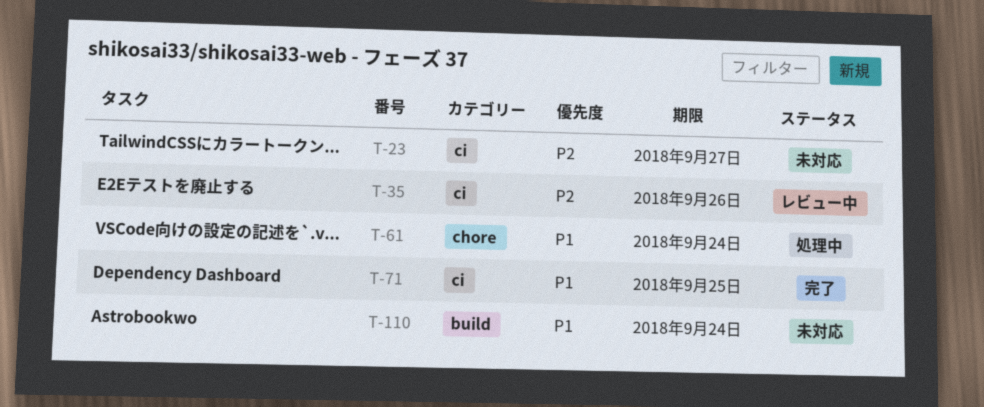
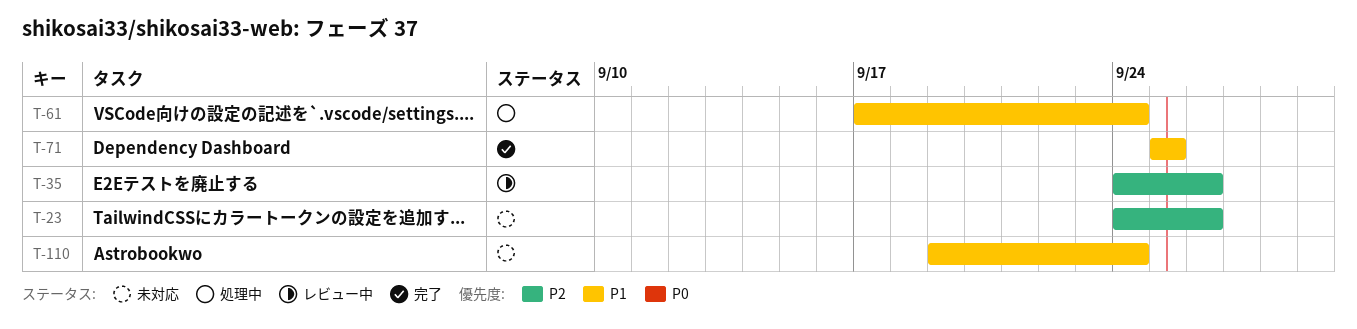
T-23, due: Sep 27 -> Sep 26

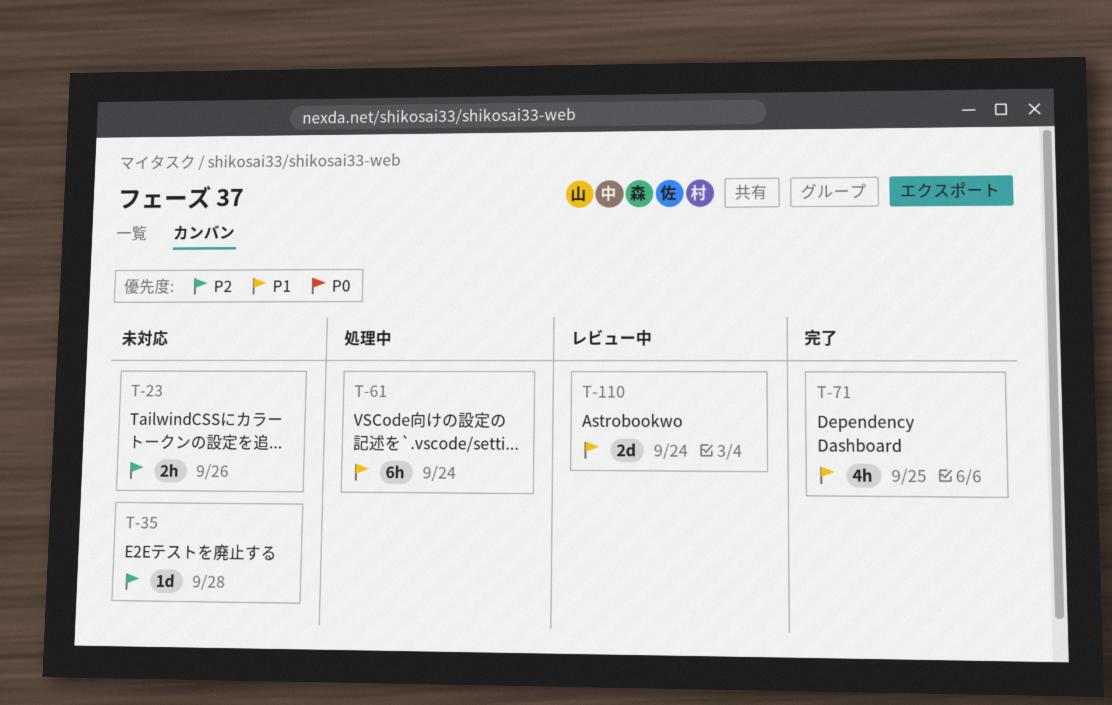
T-35, status: レビュー中 -> 未対応
T-35, due: Sep 26 -> Sep 28
T-110, status: 未対応 -> レビュー中

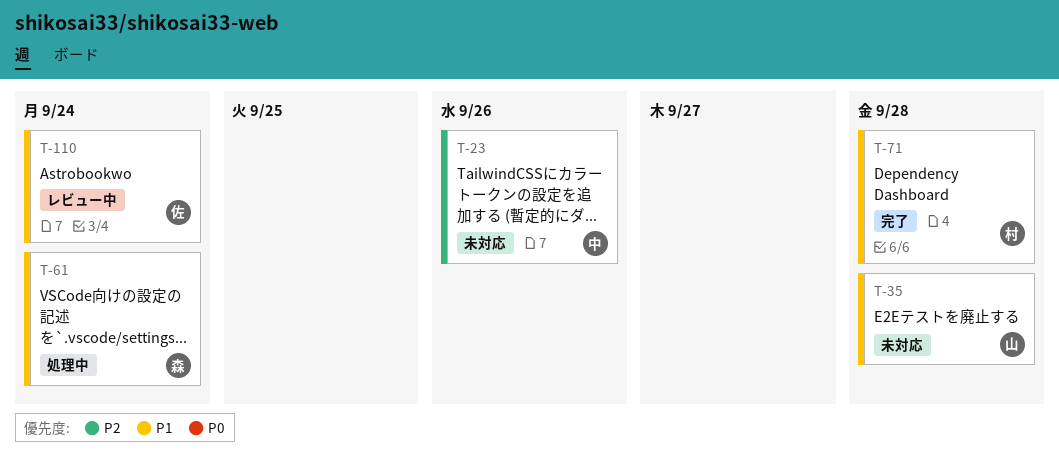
T-35, priority: P2 -> P1
T-71, due: Sep 25 -> Sep 28

